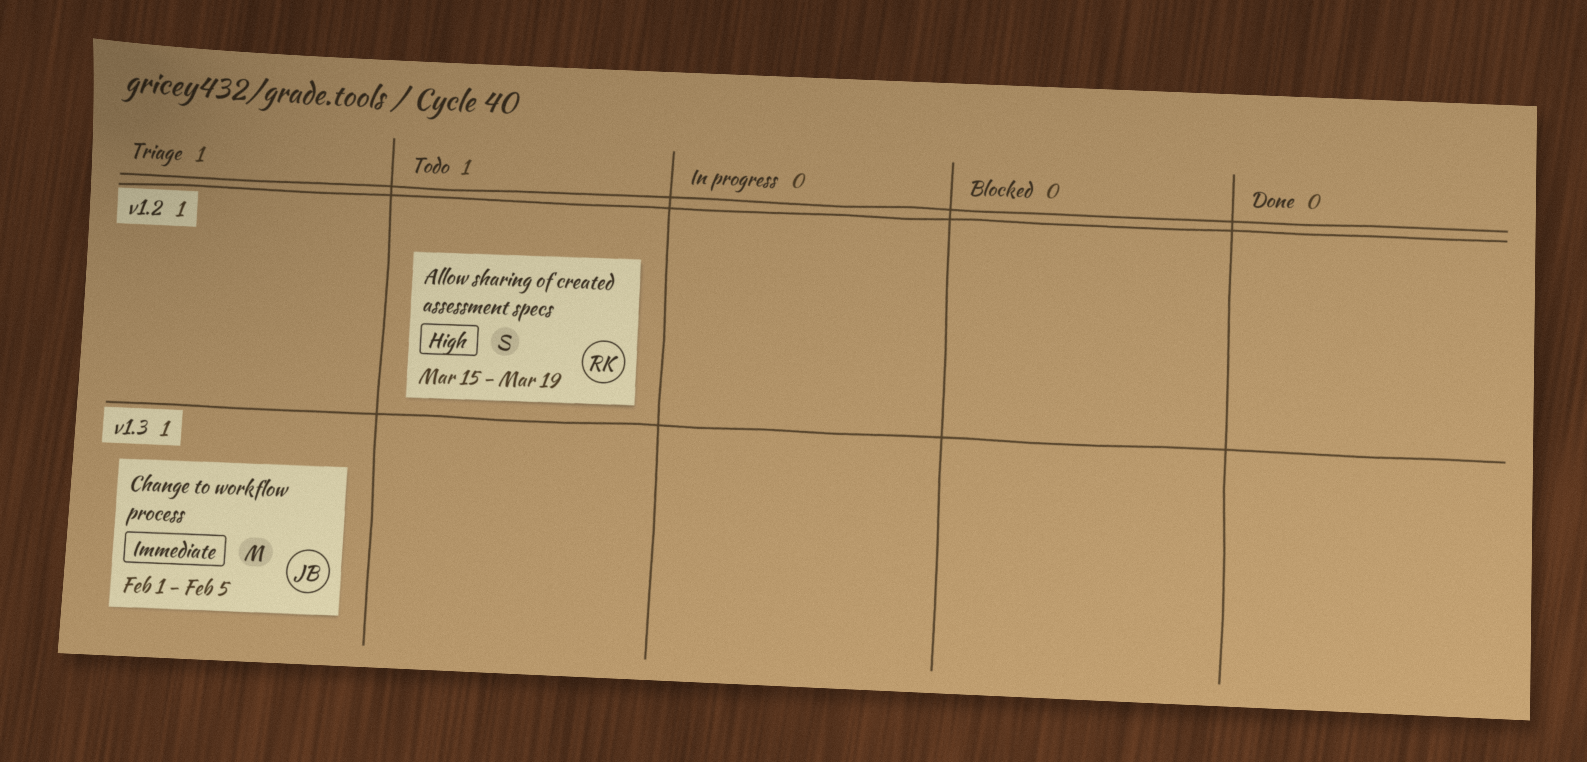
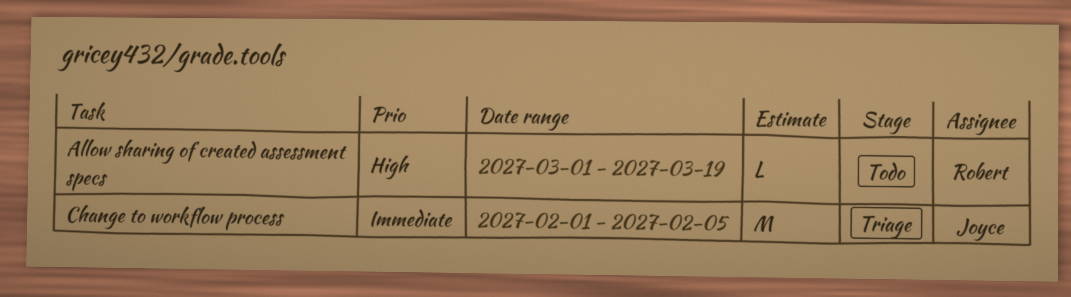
Allow sharing of created assessment specs, estimate: S -> L
Allow sharing of created assessment specs, start: Mar 15 -> Mar 1

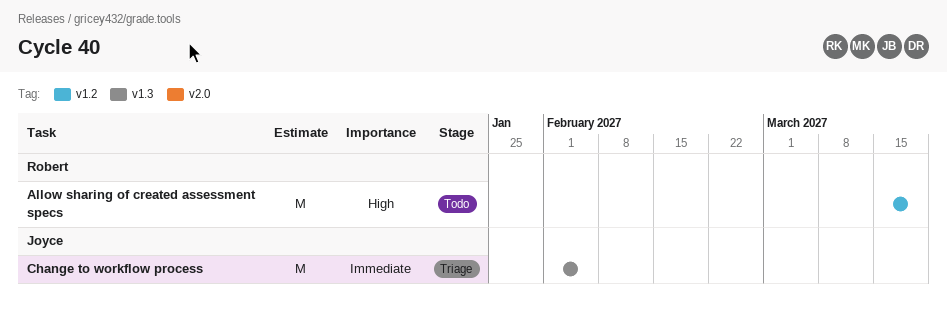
Allow sharing of created assessment specs, estimate: L -> M
Allow sharing of created assessment specs, start: Mar 1 -> Mar 15

